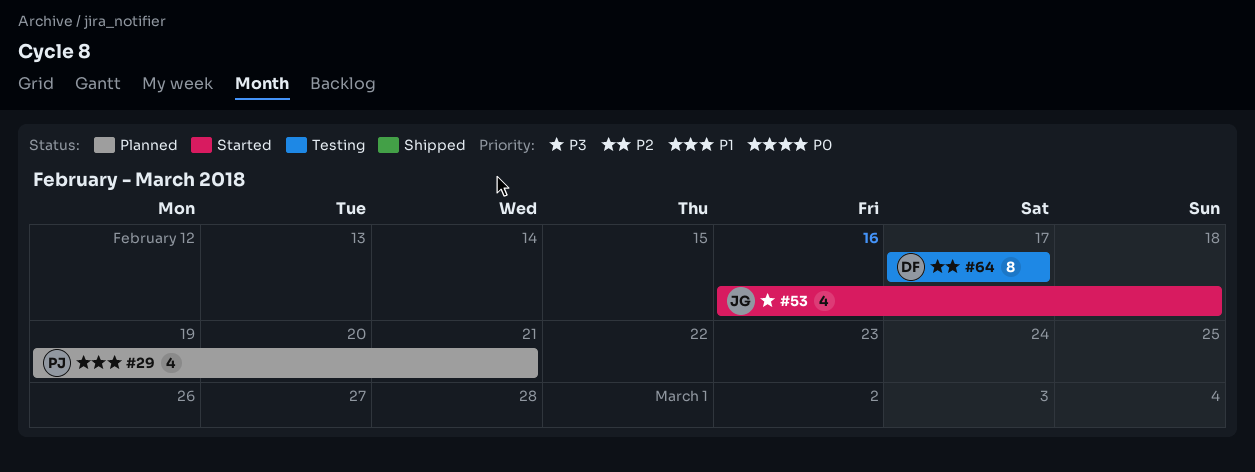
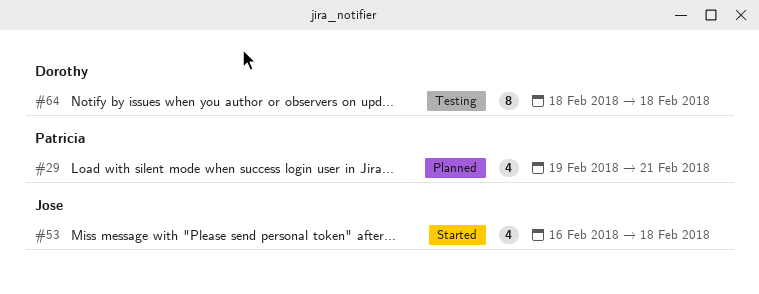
#64, start: Feb 17 -> Feb 18
#64, due: Feb 17 -> Feb 18

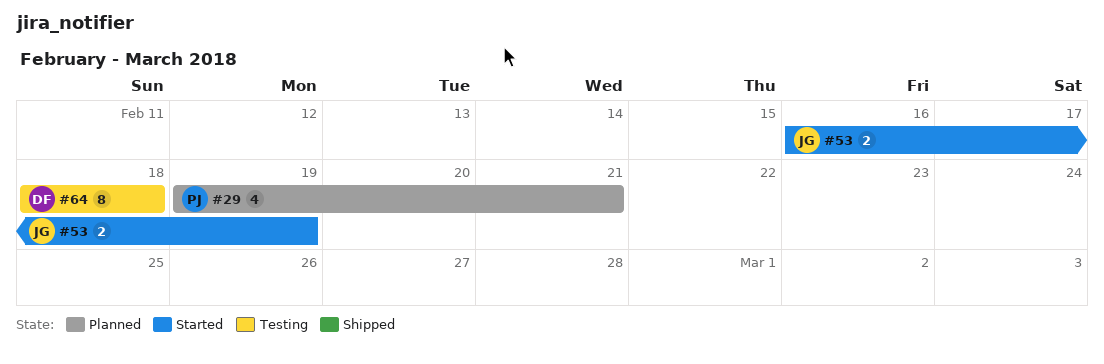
#53, estimate: 4 -> 2
#53, due: Feb 18 -> Feb 19

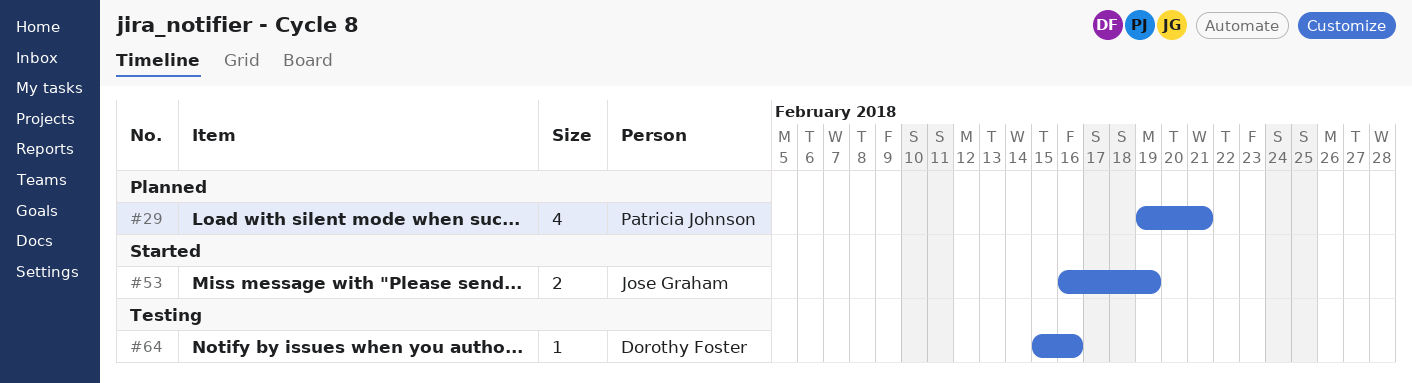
#64, estimate: 8 -> 1
#64, start: Feb 18 -> Feb 15
#64, due: Feb 18 -> Feb 16

